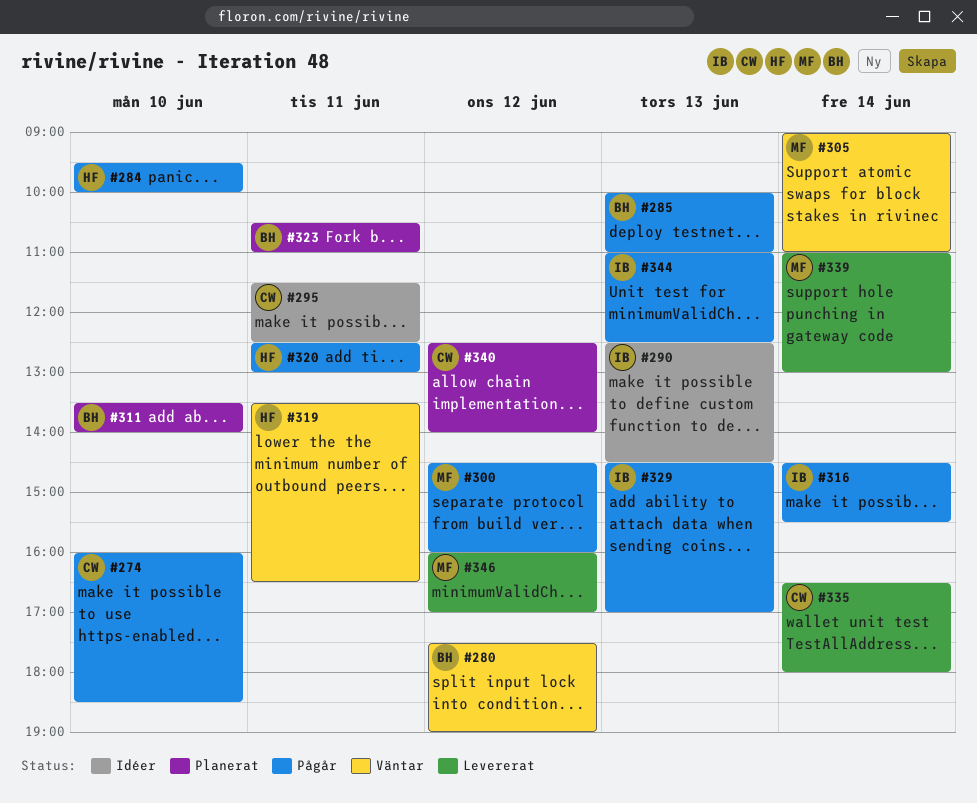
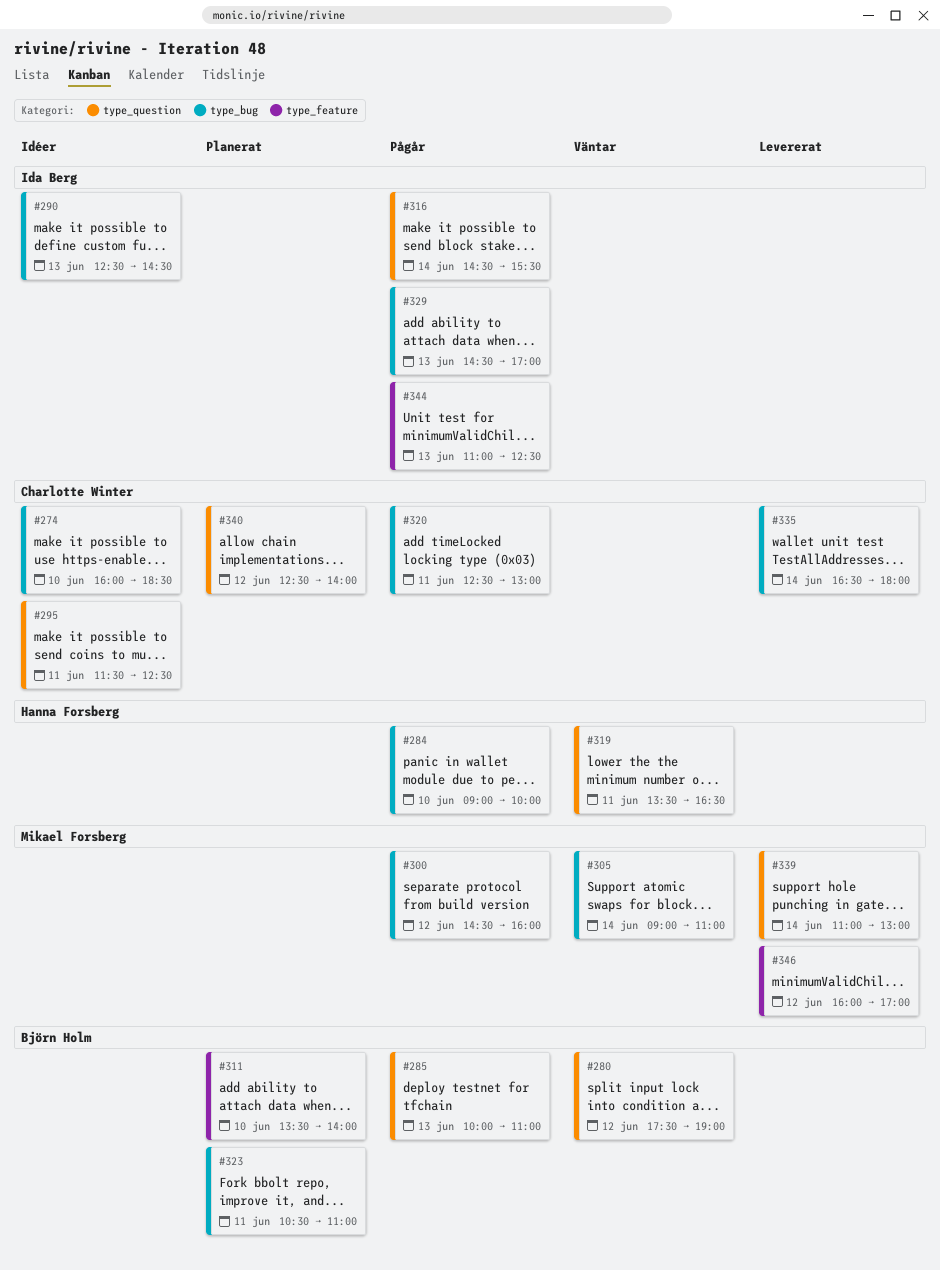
#274, status: Pågår -> Idéer
#284, begins: 09:30 -> 09:00
#320, owner: Hanna Forsberg -> Charlotte Winter

